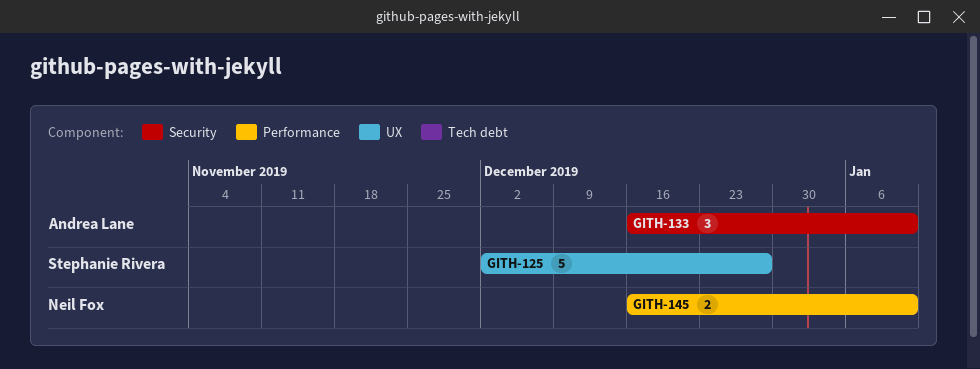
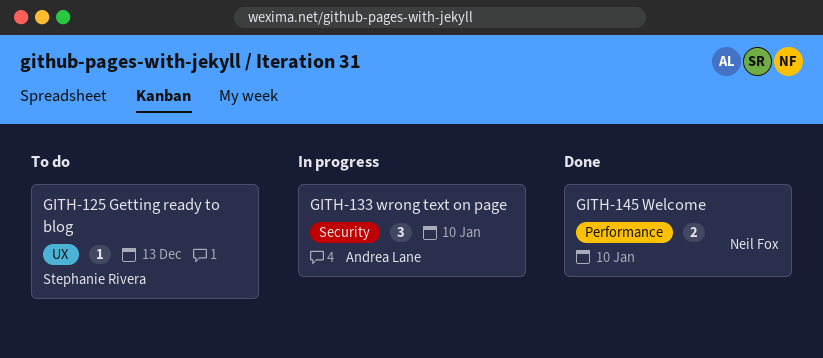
GITH-125, estimate: 5 -> 1
GITH-125, due: Dec 27 -> Dec 13

